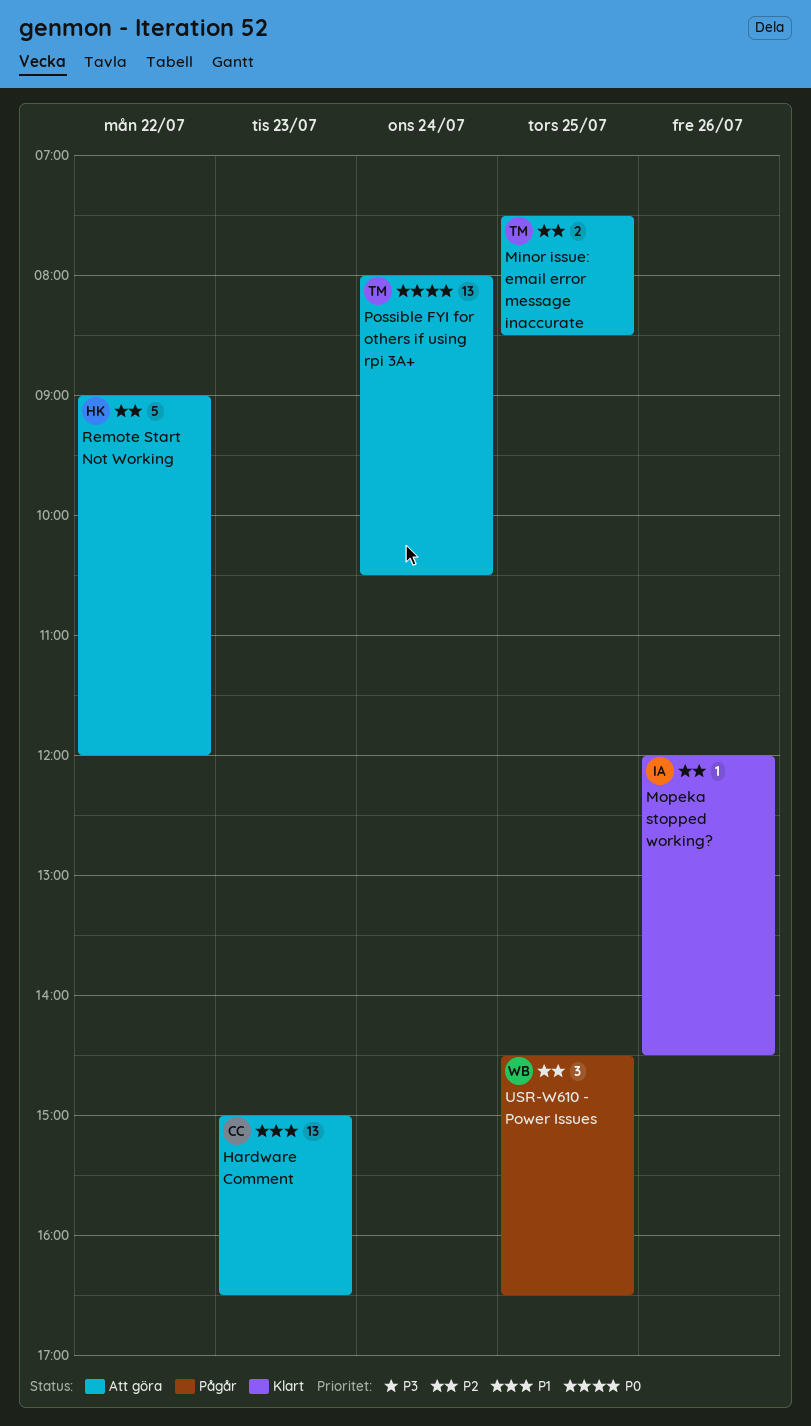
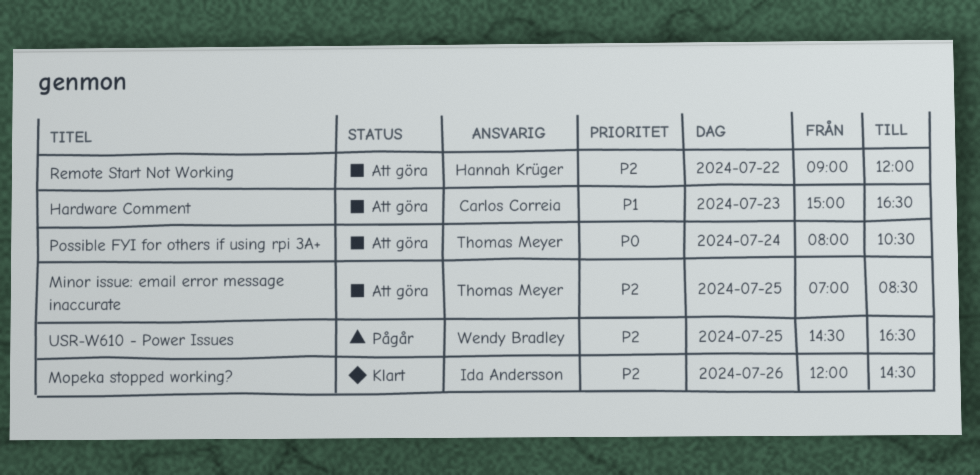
Minor issue: email error message inaccurate, begins: 07:30 -> 07:00

